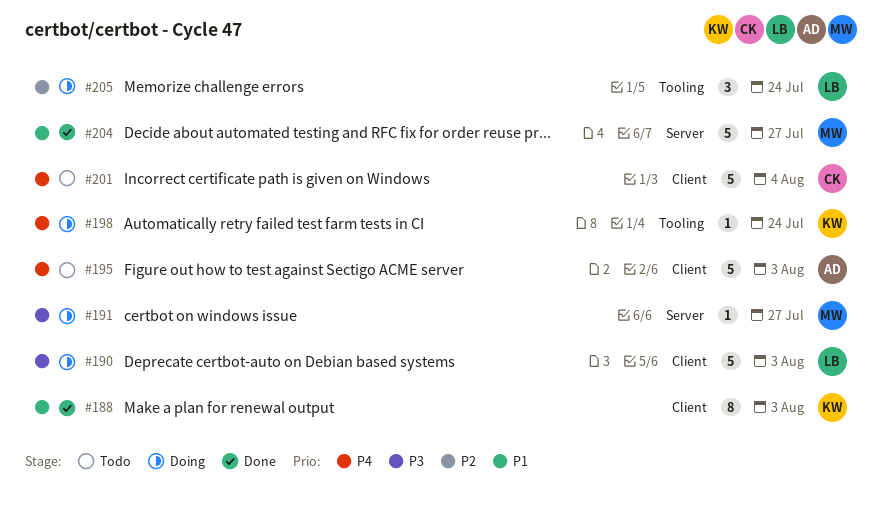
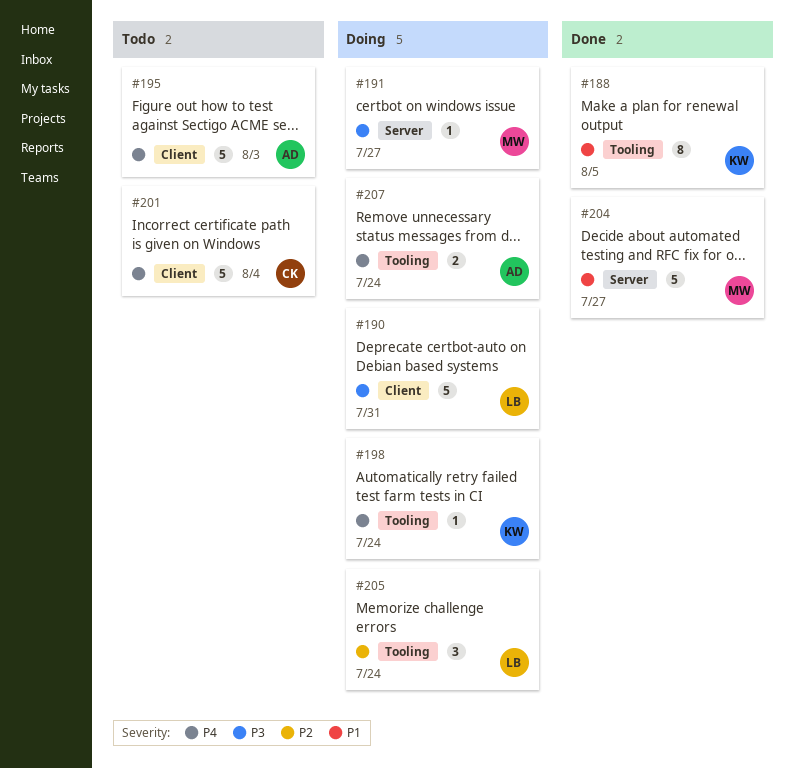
#188, label: Client -> Tooling
#188, due: Aug 3 -> Aug 5
#190, due: Aug 3 -> Jul 31
#207: none -> present

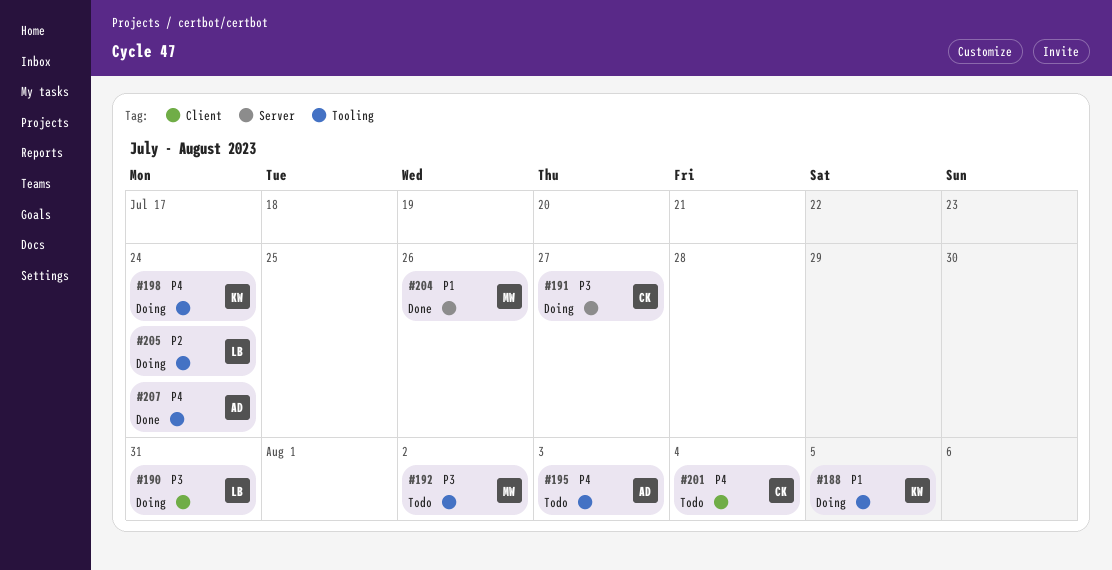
#188, status: Done -> Doing
#191, owner: MW -> CK
#192: none -> present
#195, label: Client -> Tooling
#204, due: Jul 27 -> Jul 26
#207, status: Doing -> Done

